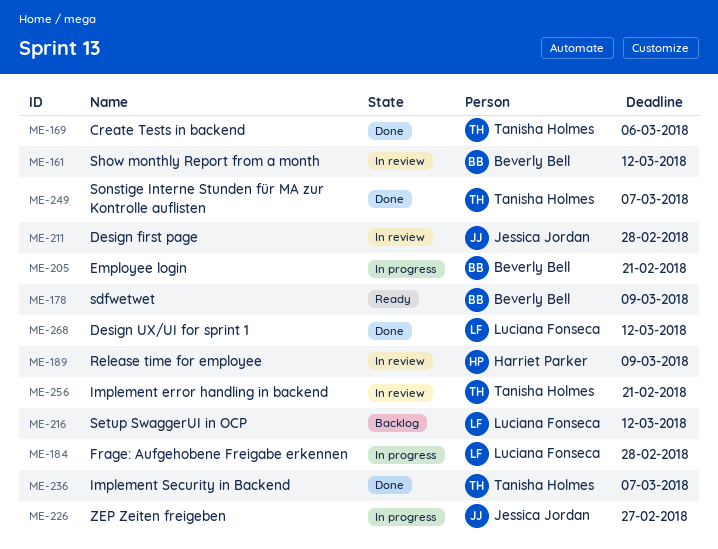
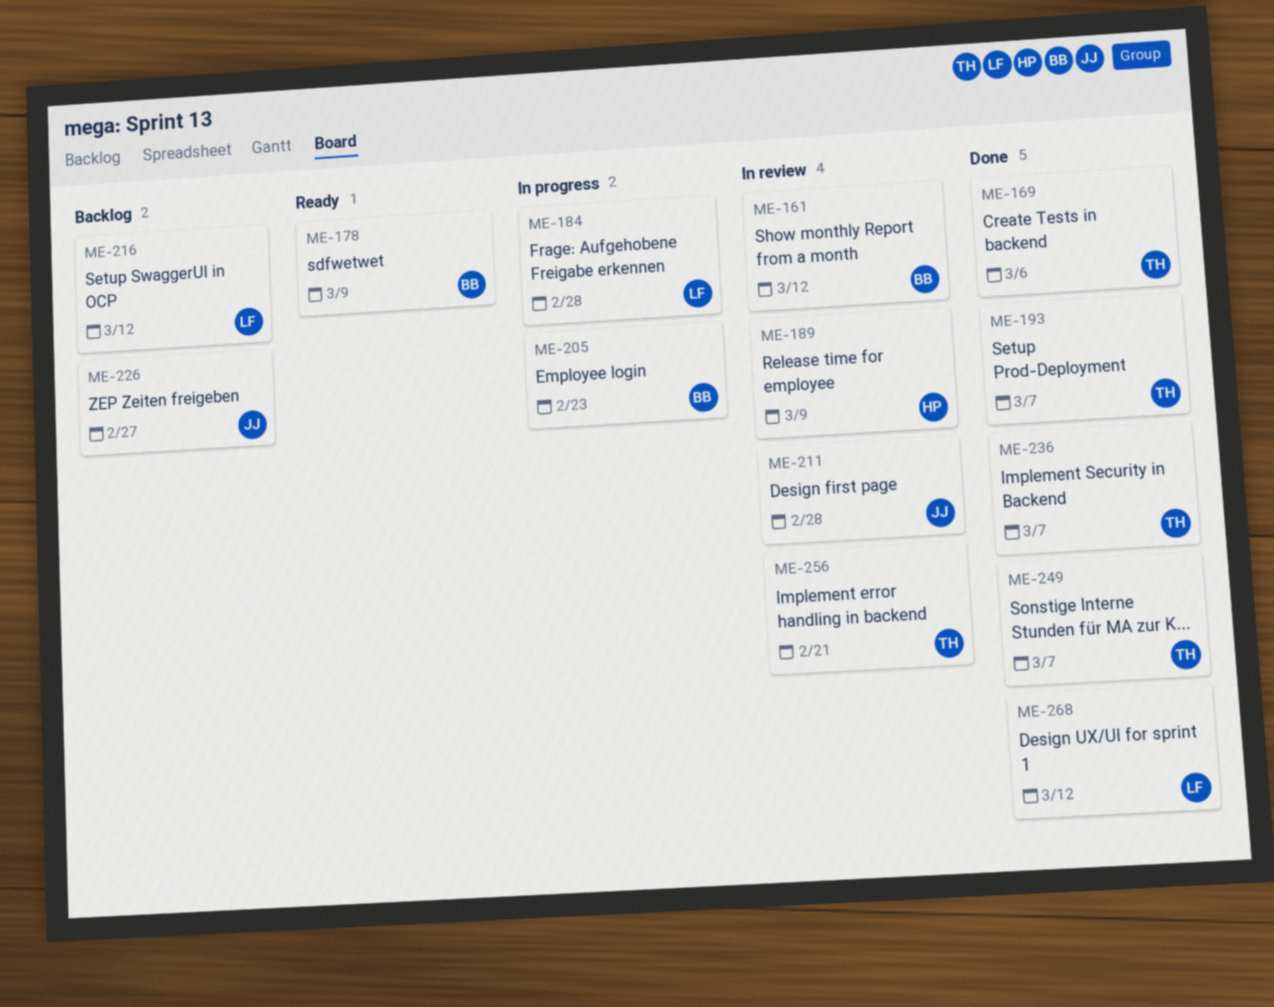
ME-193: none -> present
ME-205, due: Feb 21 -> Feb 23
ME-226, status: In progress -> Backlog

